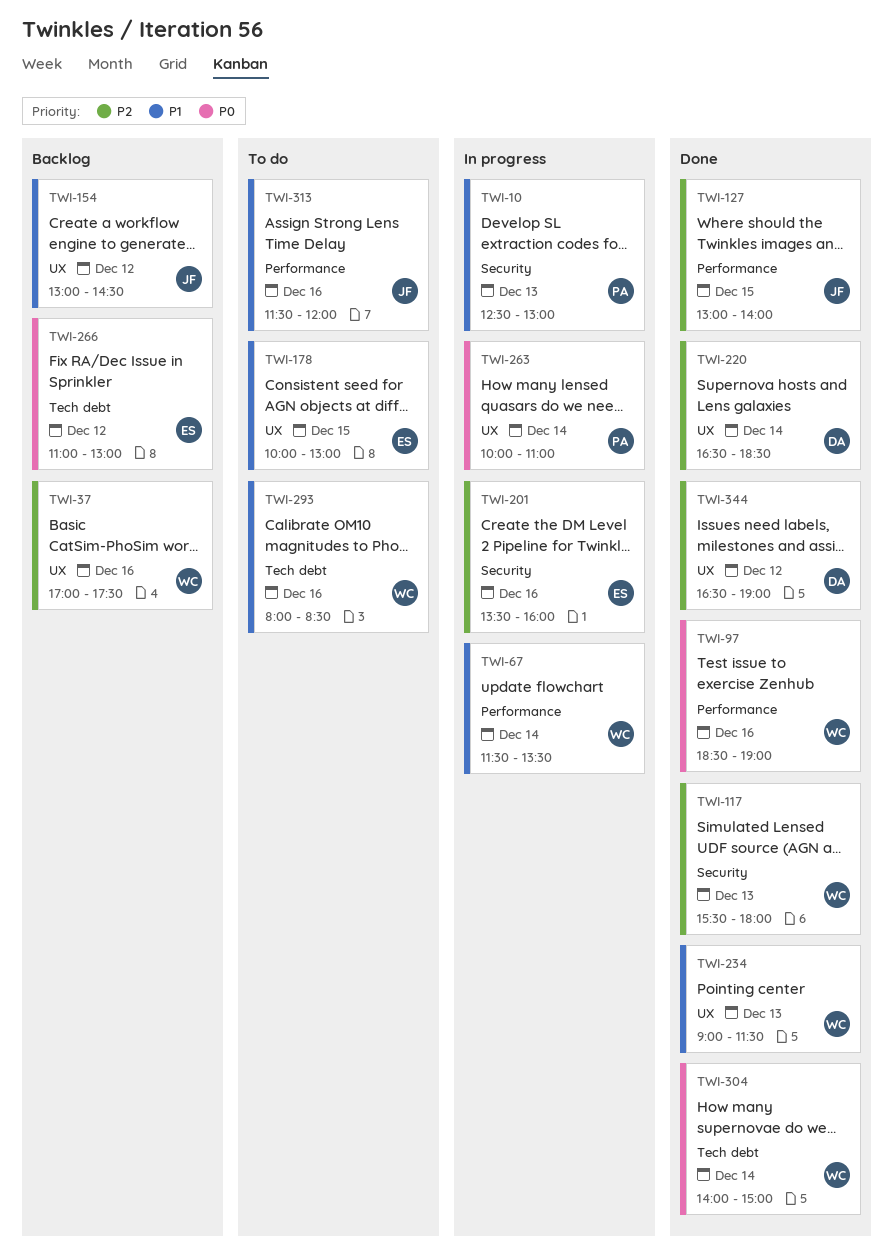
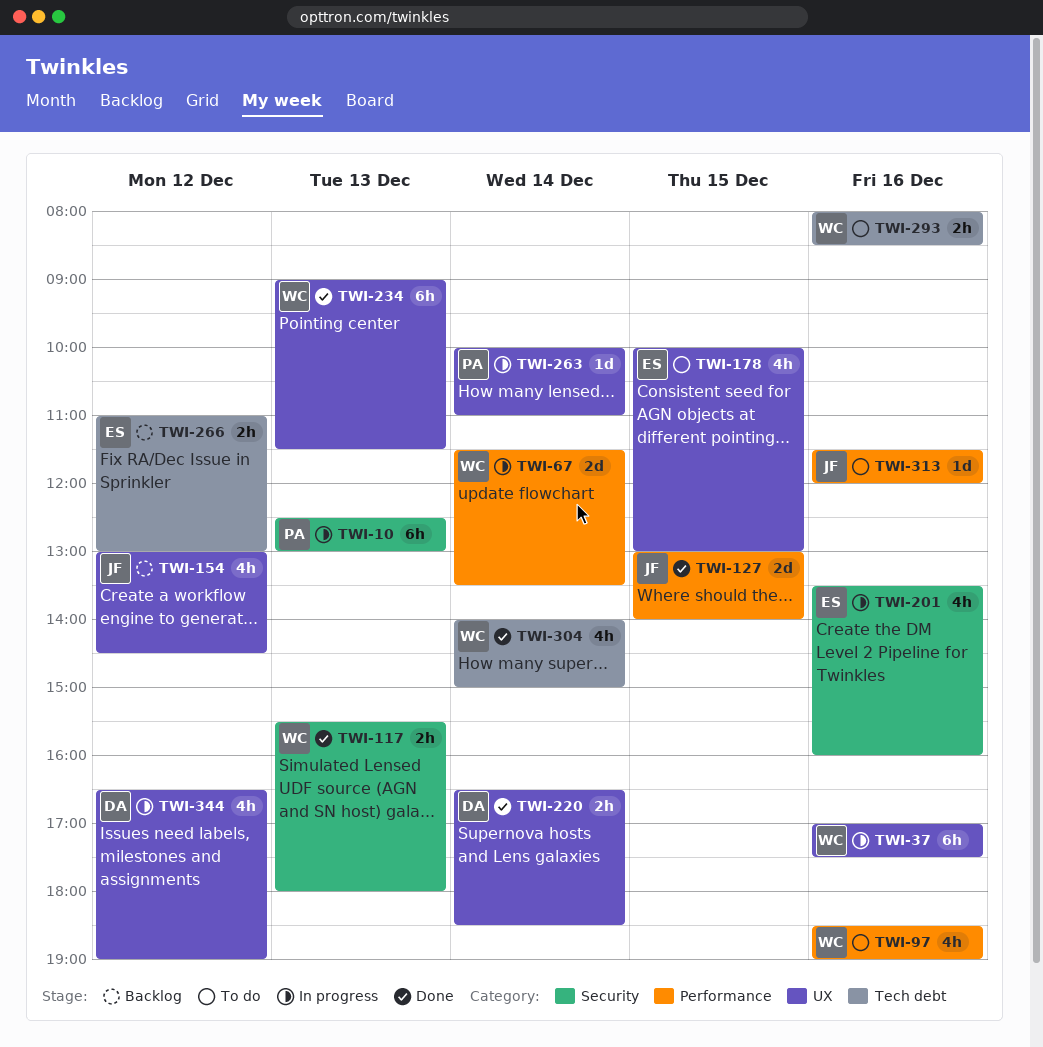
TWI-37, status: Backlog -> In progress
TWI-97, status: Done -> To do
TWI-344, status: Done -> In progress

